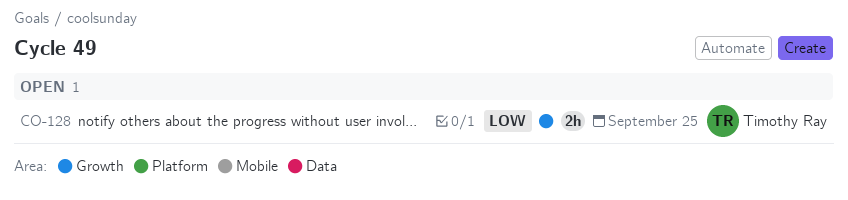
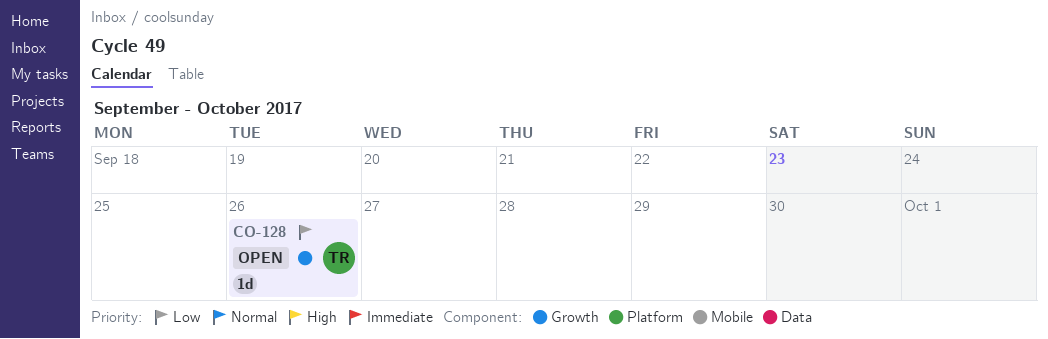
CO-128, estimate: 2h -> 1d
CO-128, due: Sep 25 -> Sep 26

